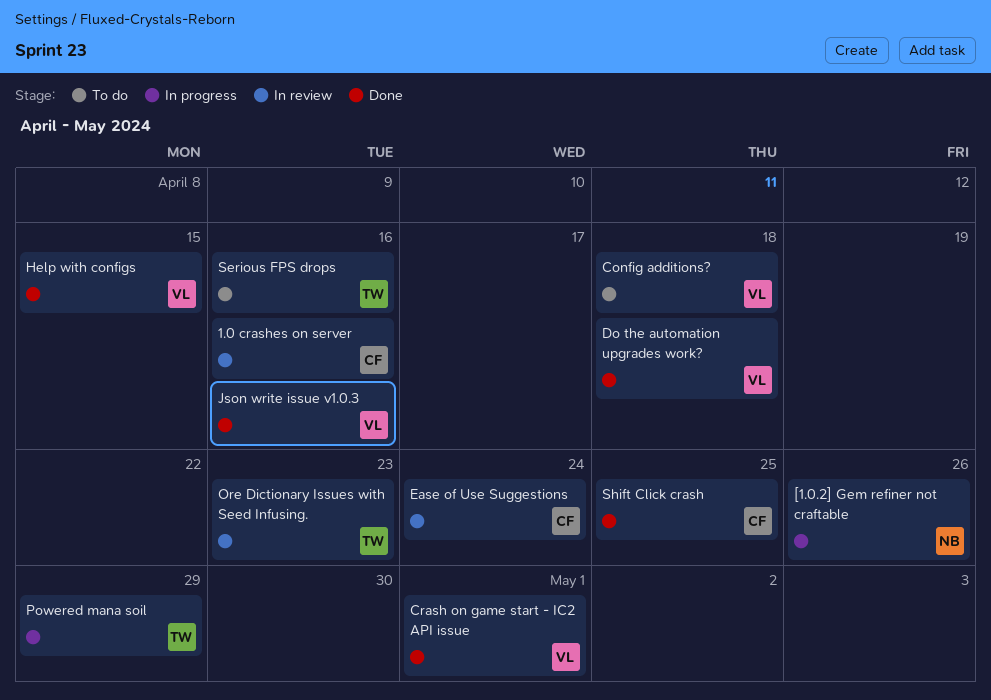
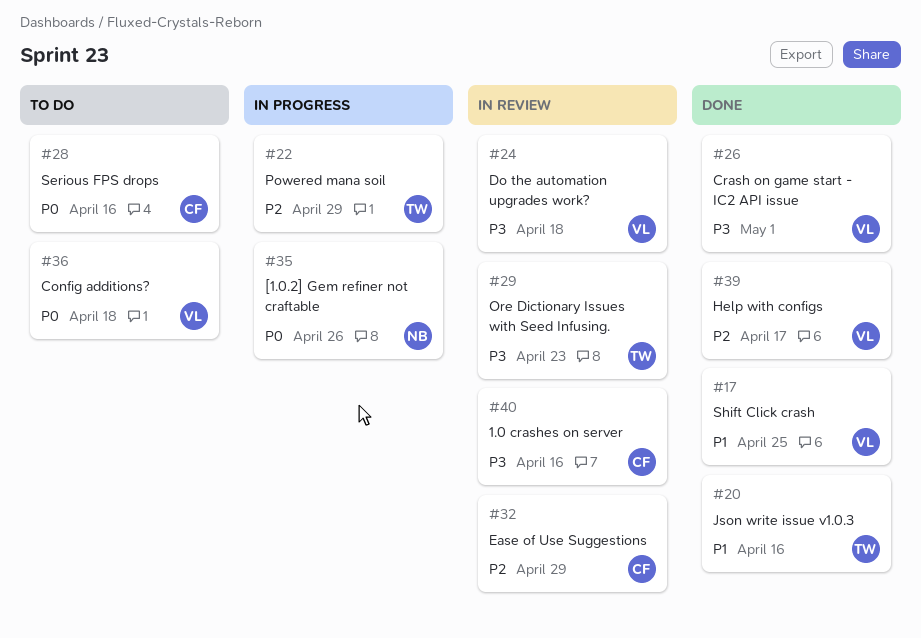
Do the automation upgrades work?, status: Done -> In review
Ease of Use Suggestions, due: Apr 24 -> Apr 29
Help with configs, due: Apr 15 -> Apr 17
Json write issue v1.0.3, owner: VL -> TW
Serious FPS drops, owner: TW -> CF
Shift Click crash, owner: CF -> VL

